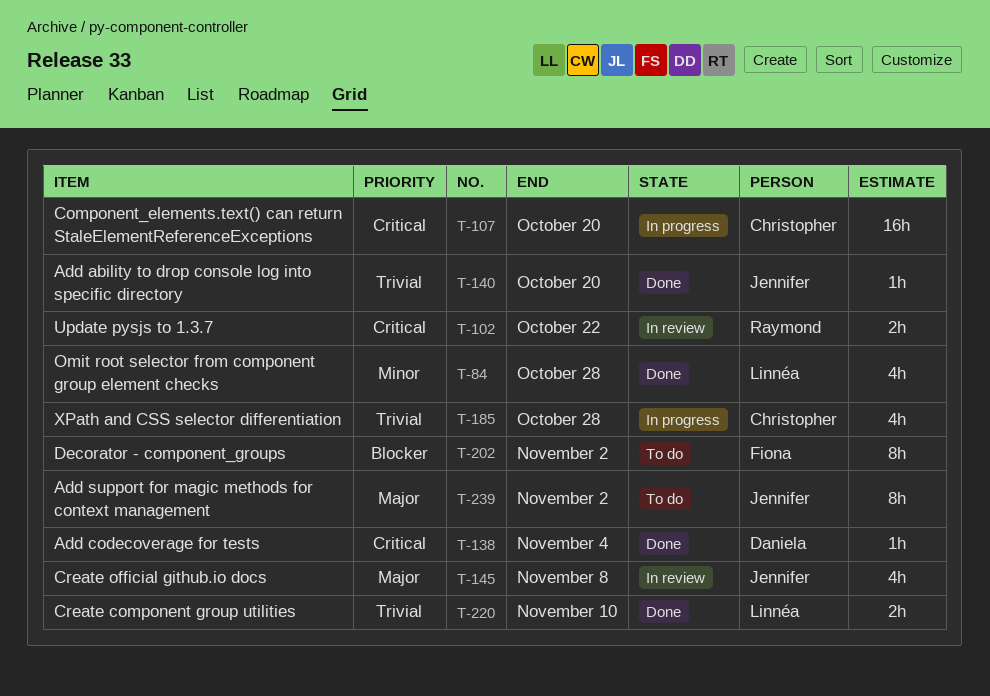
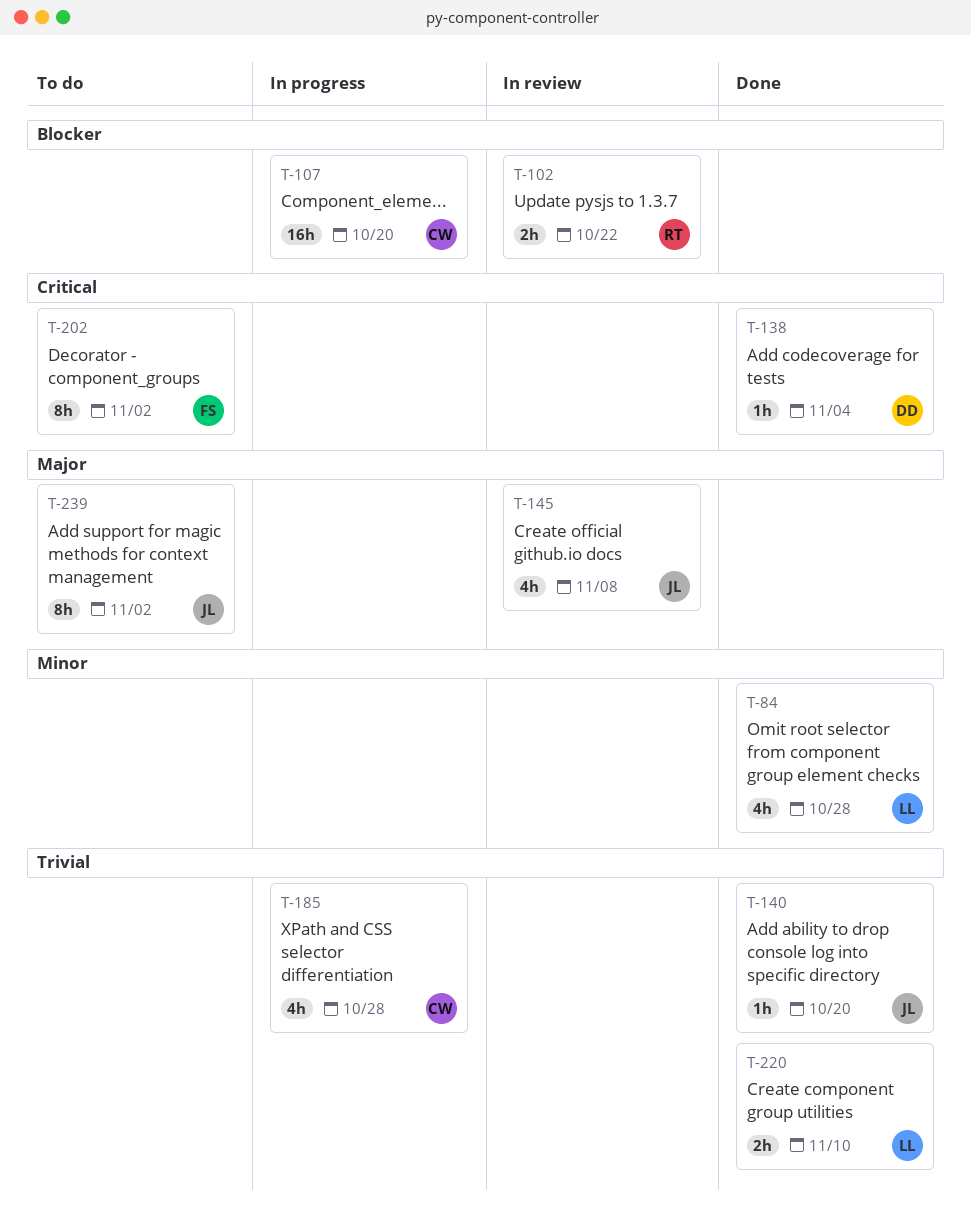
T-102, priority: Critical -> Blocker
T-107, priority: Critical -> Blocker
T-202, priority: Blocker -> Critical

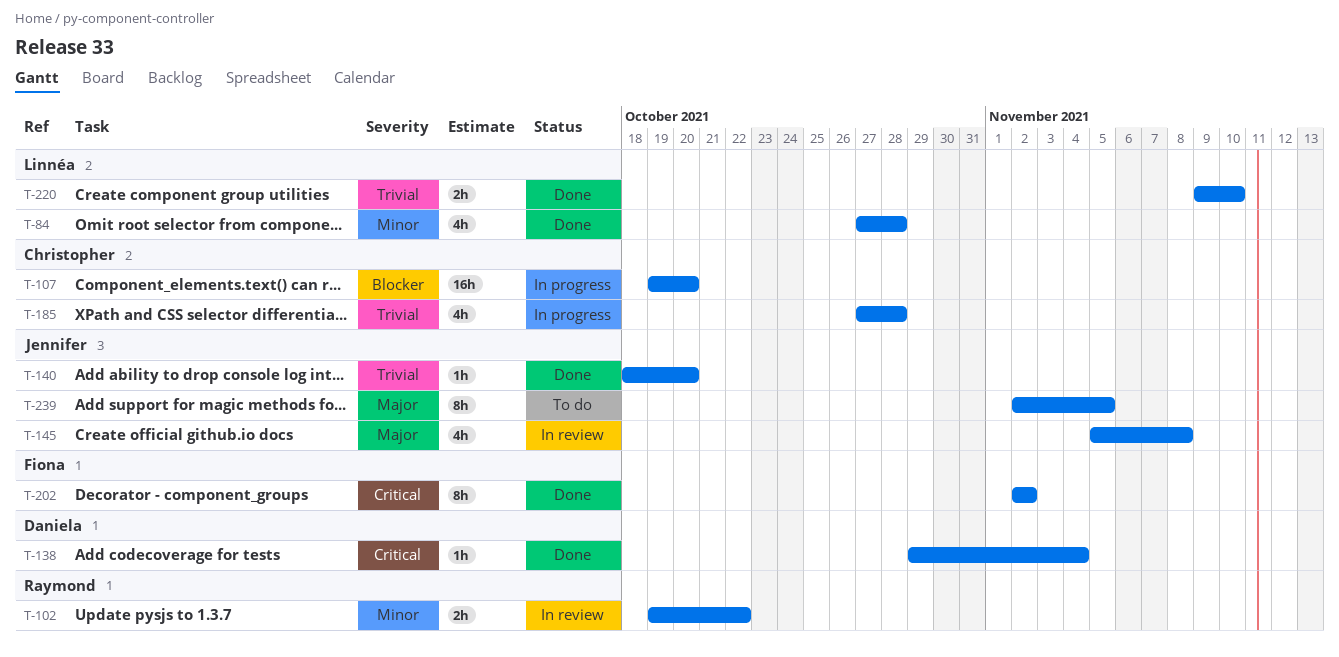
T-102, priority: Blocker -> Minor
T-202, status: To do -> Done
T-239, due: Nov 2 -> Nov 5

